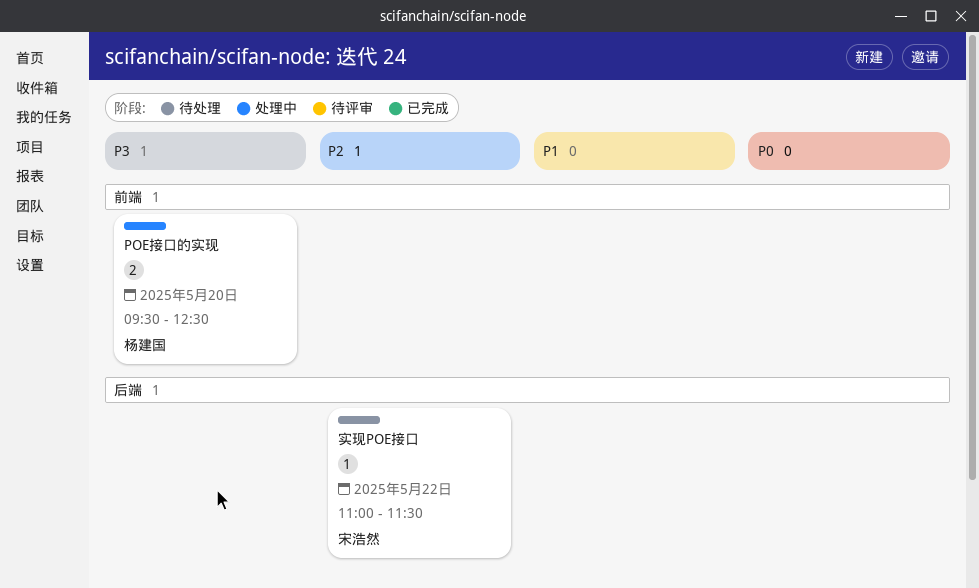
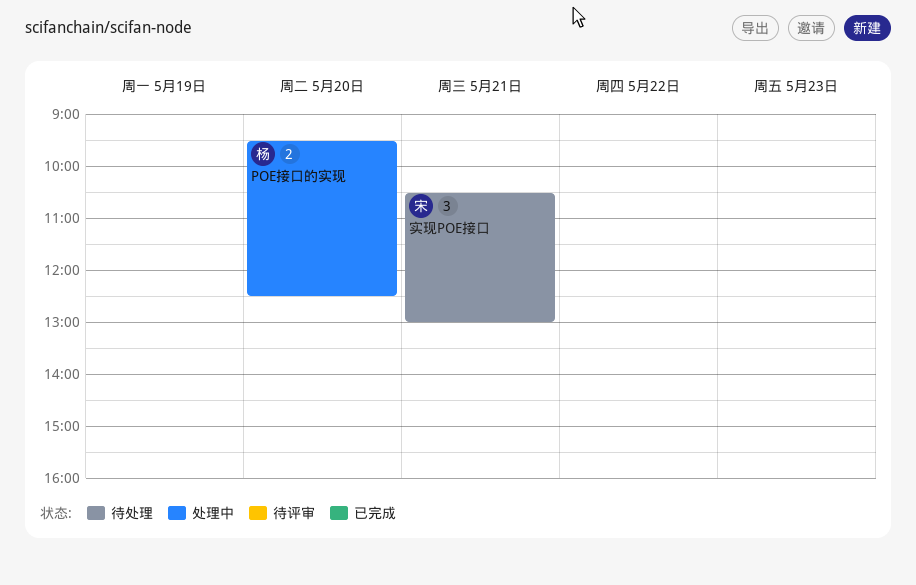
实现POE接口, estimate: 1 -> 3
实现POE接口, day: May 22 -> May 21
实现POE接口, begins: 11:00 -> 10:30
实现POE接口, ends: 11:30 -> 13:00

